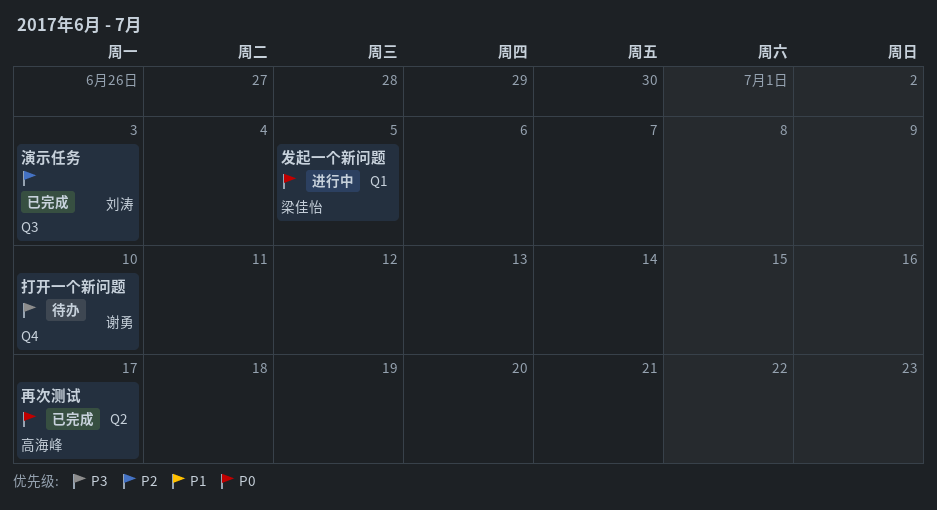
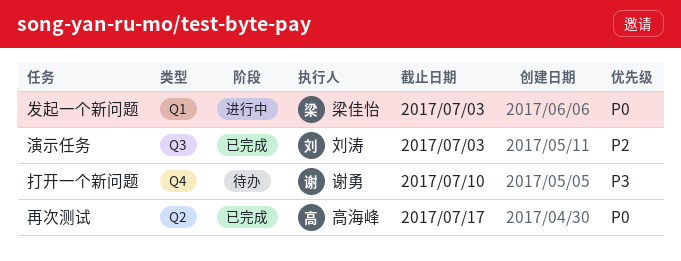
发起一个新问题, due: Jul 5 -> Jul 3

